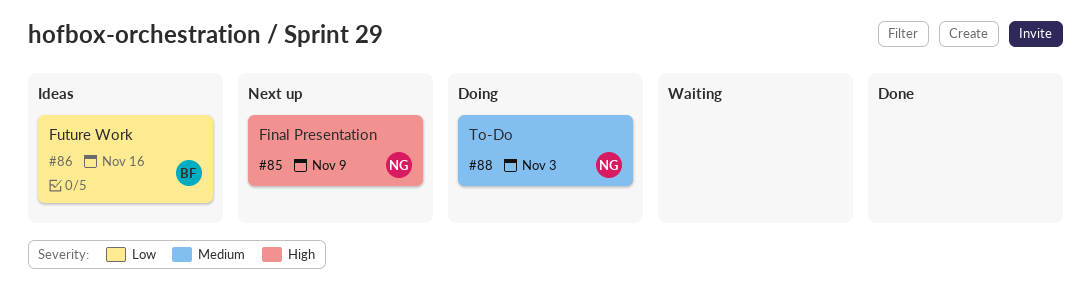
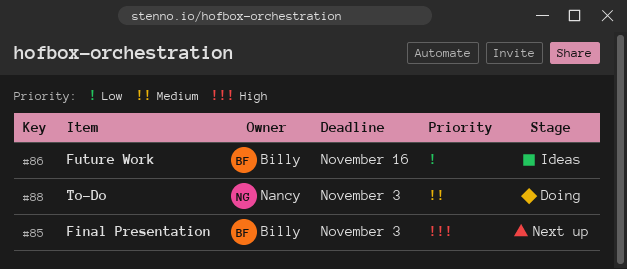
#85, owner: Nancy -> Billy
#85, due: Nov 9 -> Nov 3

